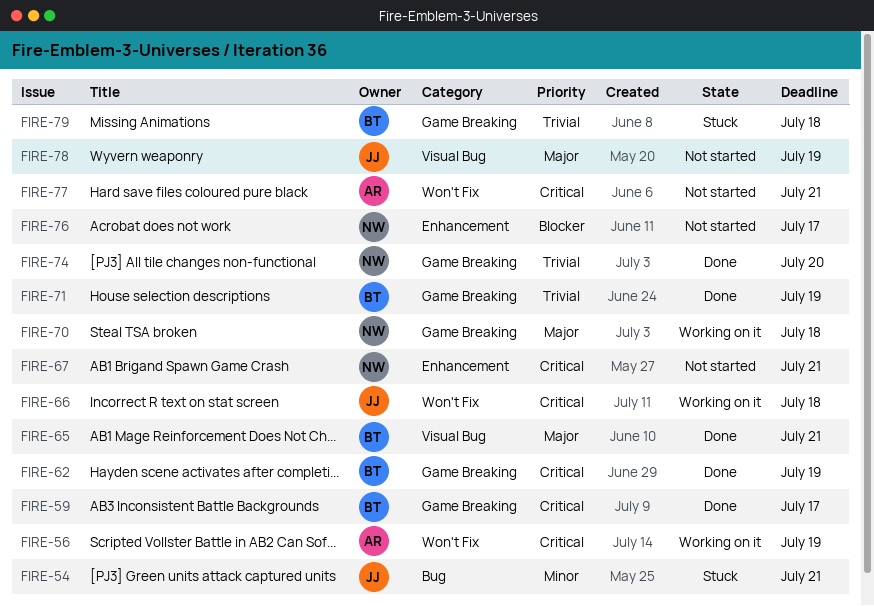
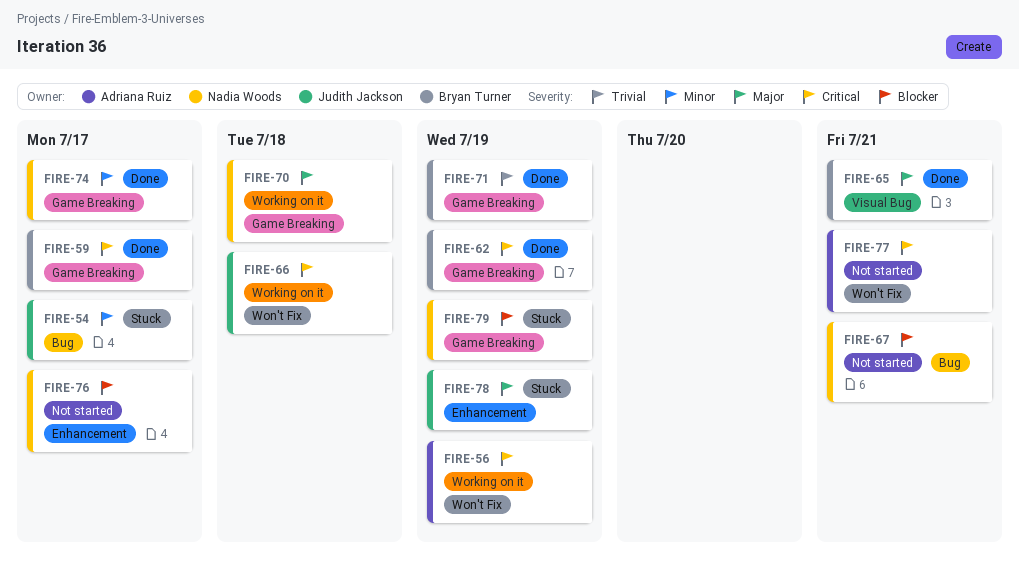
FIRE-54, due: Jul 21 -> Jul 17
FIRE-67, priority: Critical -> Blocker
FIRE-67, label: Enhancement -> Bug
FIRE-74, priority: Trivial -> Minor
FIRE-74, due: Jul 20 -> Jul 17
FIRE-78, status: Not started -> Stuck
FIRE-78, label: Visual Bug -> Enhancement
FIRE-79, owner: Bryan Turner -> Nadia Woods
FIRE-79, priority: Trivial -> Blocker
FIRE-79, due: Jul 18 -> Jul 19

